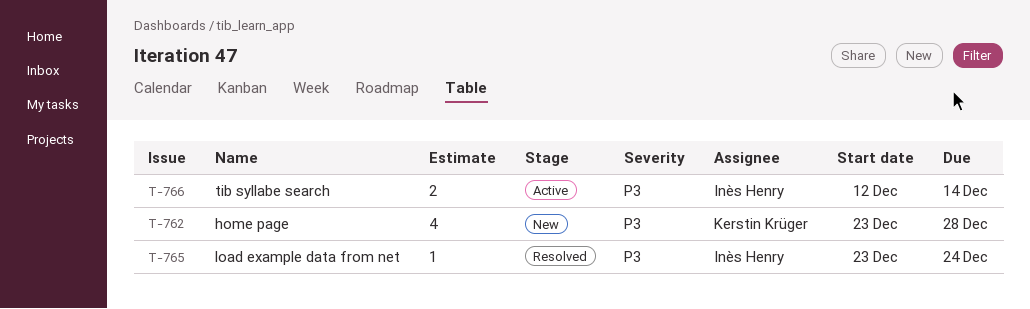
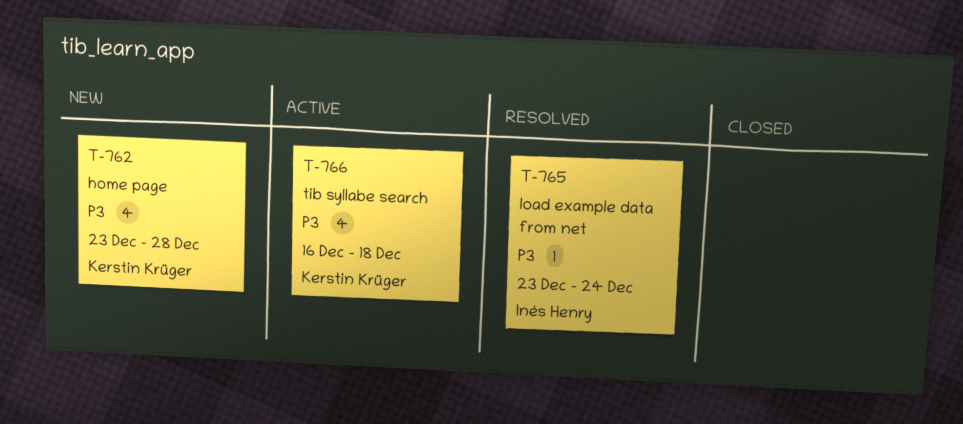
T-766, owner: Inès Henry -> Kerstin Krüger
T-766, estimate: 2 -> 4
T-766, start: Dec 12 -> Dec 16
T-766, due: Dec 14 -> Dec 18

